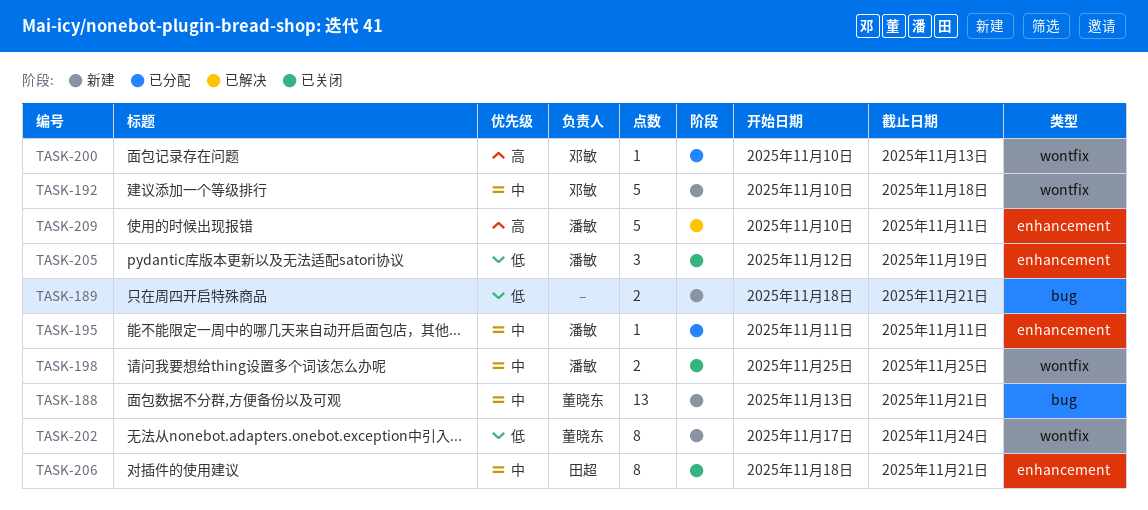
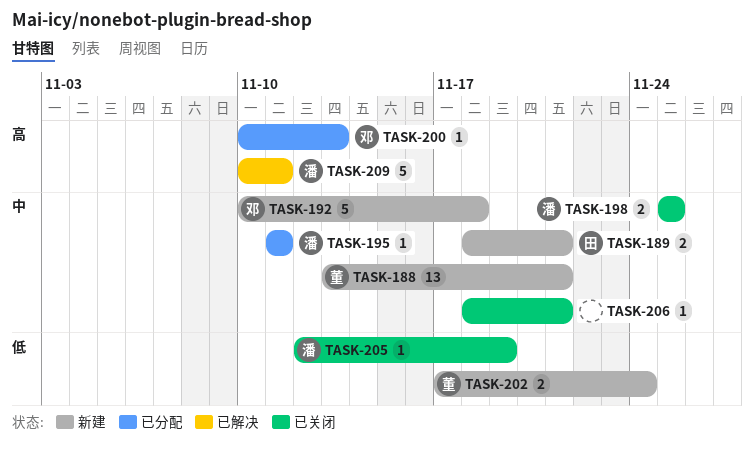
TASK-189, owner: none -> 田超
TASK-189, priority: 低 -> 中
TASK-202, estimate: 8 -> 2
TASK-205, estimate: 3 -> 1
TASK-206, owner: 田超 -> none
TASK-206, estimate: 8 -> 1

